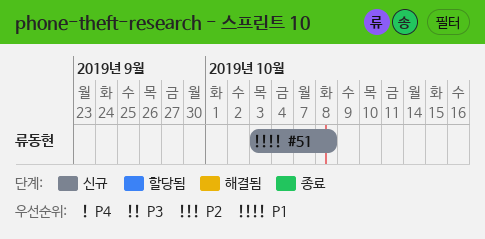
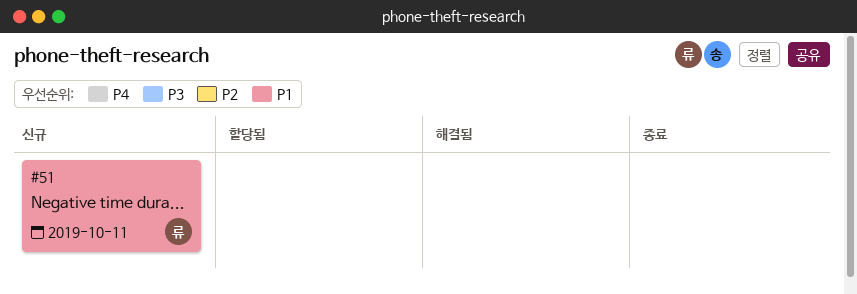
#51, due: Oct 8 -> Oct 11

